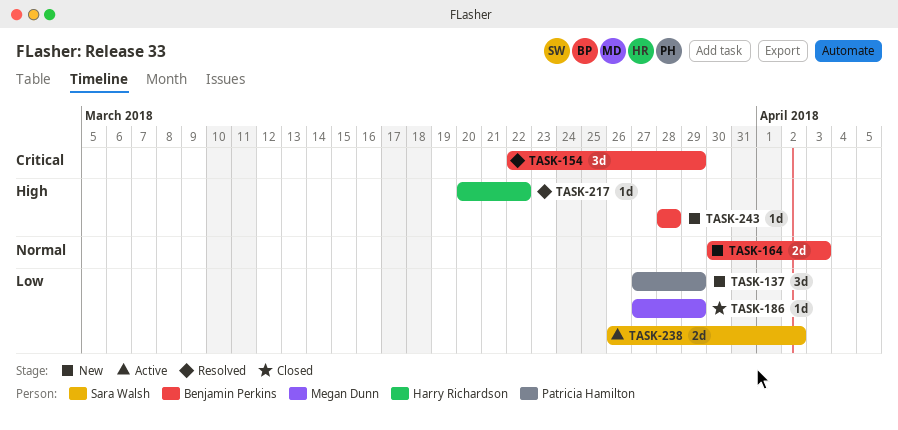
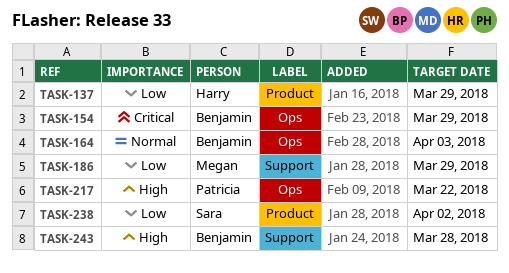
TASK-137, owner: Patricia Hamilton -> Harry Richardson
TASK-217, owner: Harry Richardson -> Patricia Hamilton

